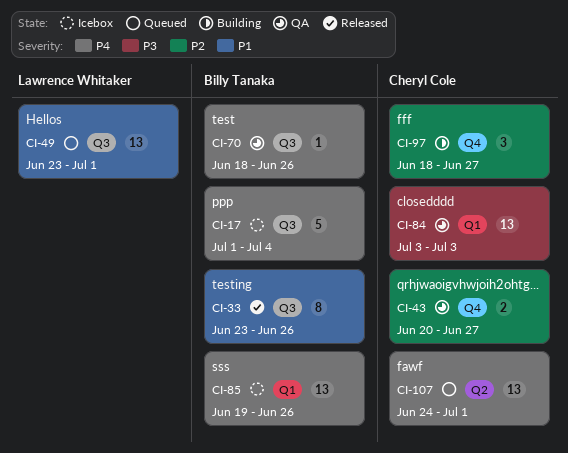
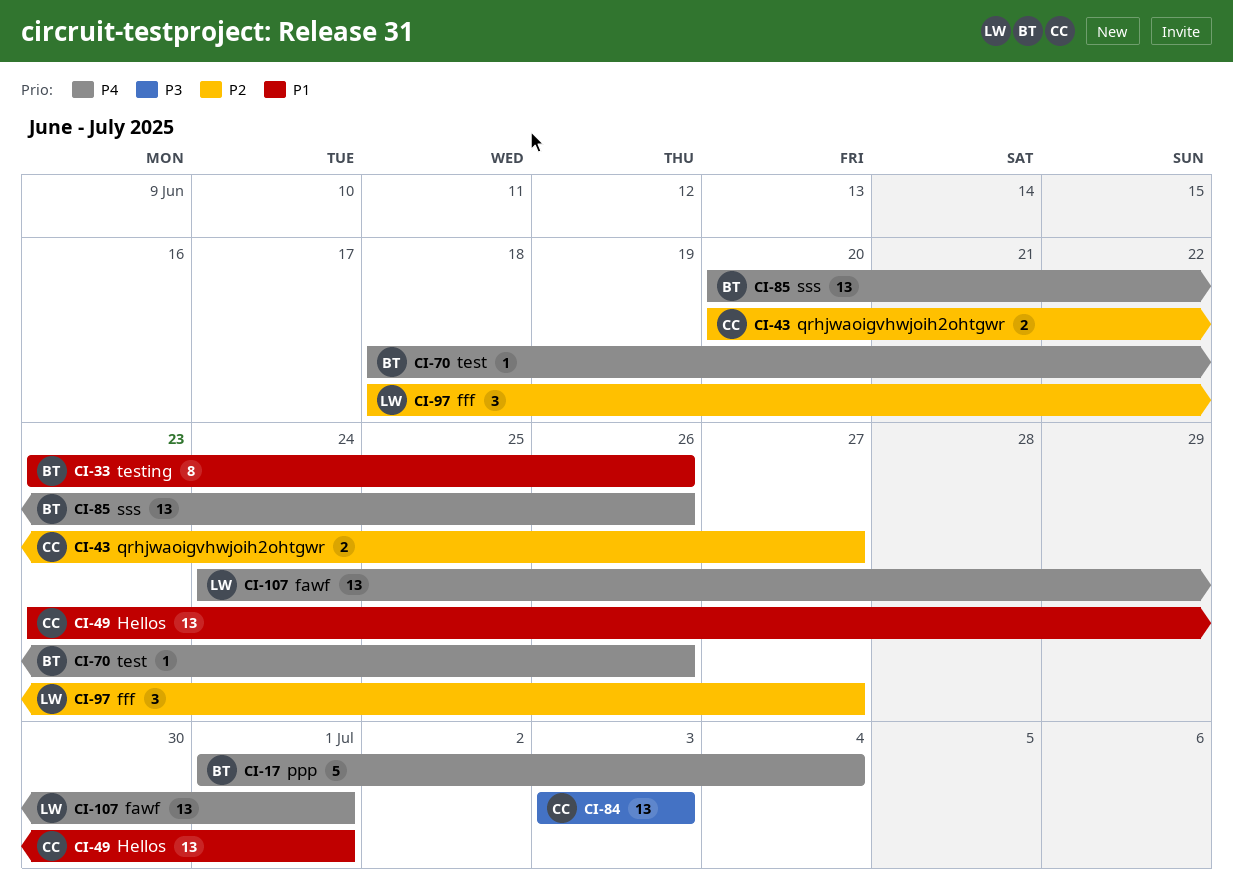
CI-49, owner: Lawrence Whitaker -> Cheryl Cole
CI-85, start: Jun 19 -> Jun 20
CI-97, owner: Cheryl Cole -> Lawrence Whitaker
CI-107, owner: Cheryl Cole -> Lawrence Whitaker

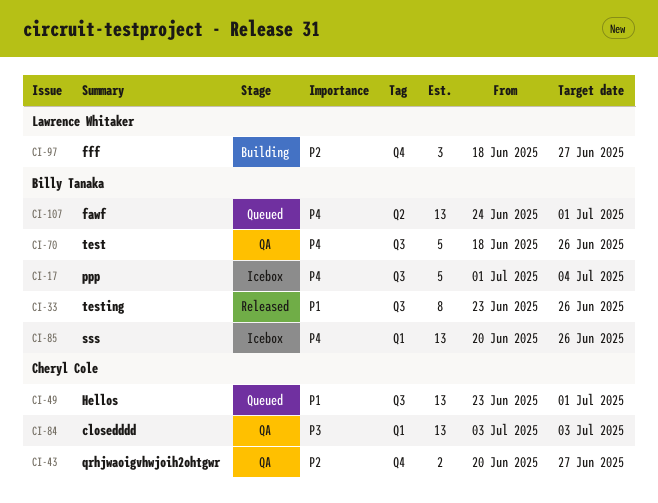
CI-70, estimate: 1 -> 5
CI-107, owner: Lawrence Whitaker -> Billy Tanaka

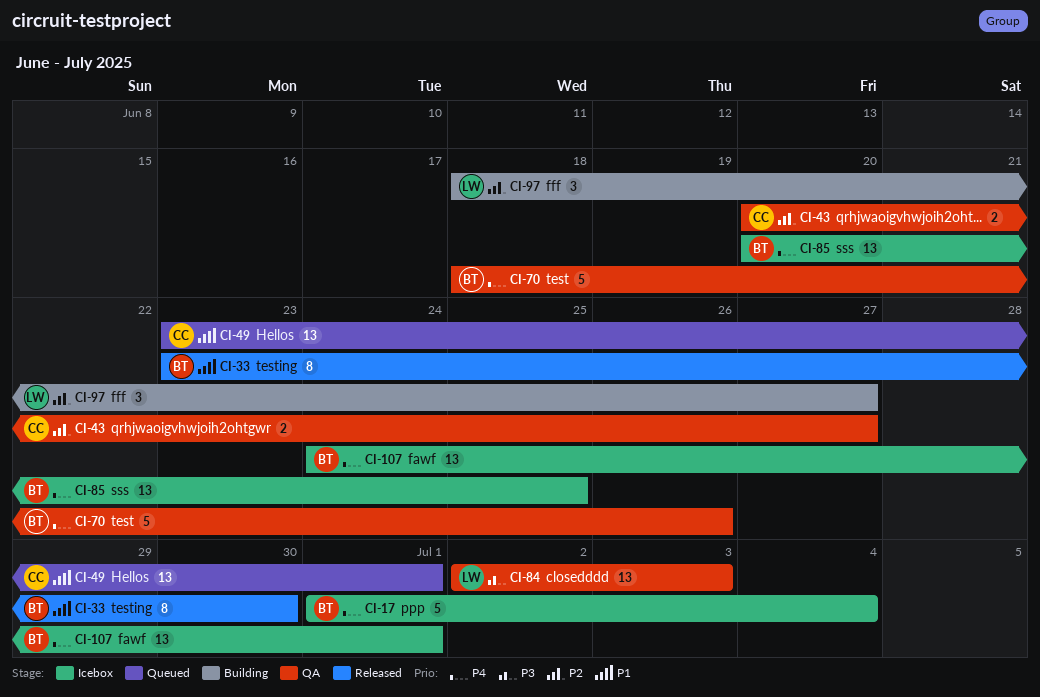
CI-33, due: Jun 26 -> Jun 30
CI-84, owner: Cheryl Cole -> Lawrence Whitaker
CI-84, start: Jul 3 -> Jul 2
CI-85, due: Jun 26 -> Jun 25
CI-107, status: Queued -> Icebox

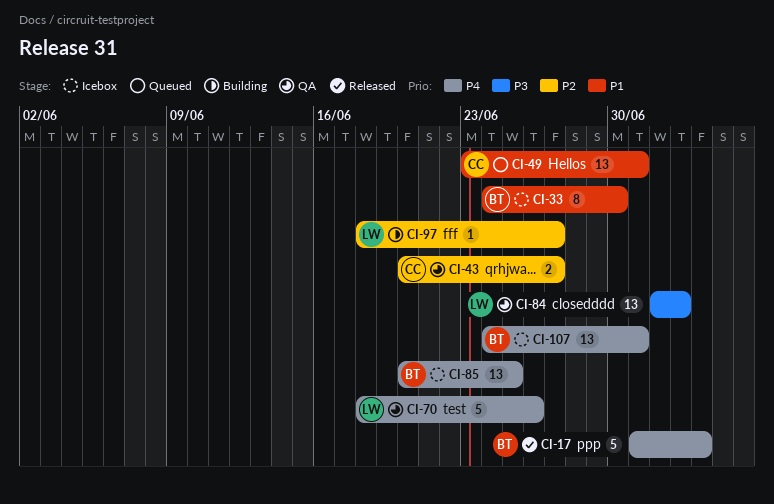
CI-17, status: Icebox -> Released
CI-33, status: Released -> Icebox
CI-33, start: Jun 23 -> Jun 24
CI-70, owner: BT -> LW
CI-97, estimate: 3 -> 1

